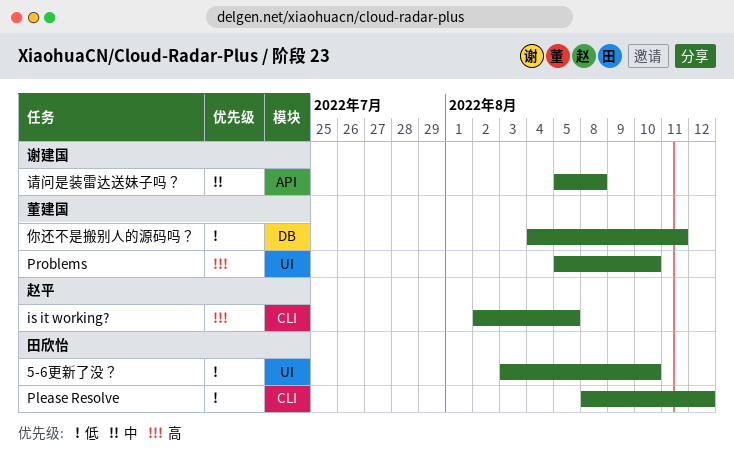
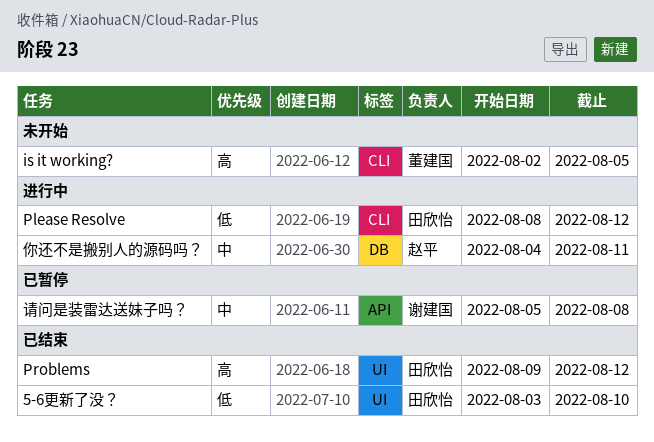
is it working?, owner: 赵平 -> 董建国
Problems, owner: 董建国 -> 田欣怡
Problems, start: Aug 5 -> Aug 9
Problems, due: Aug 10 -> Aug 12
你还不是搬别人的源码吗？, owner: 董建国 -> 赵平
你还不是搬别人的源码吗？, priority: 低 -> 中

